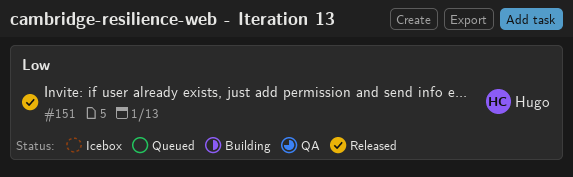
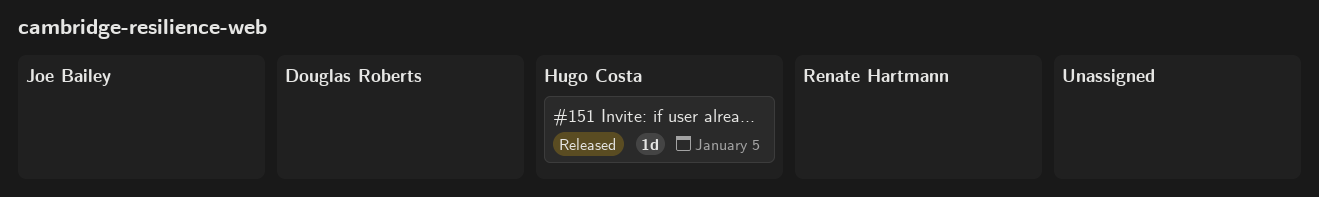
#151, due: Jan 13 -> Jan 5

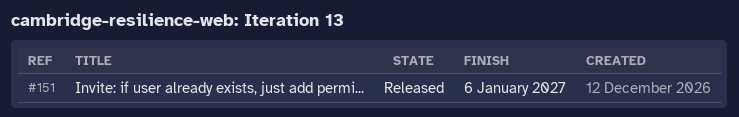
#151, due: Jan 5 -> Jan 6

